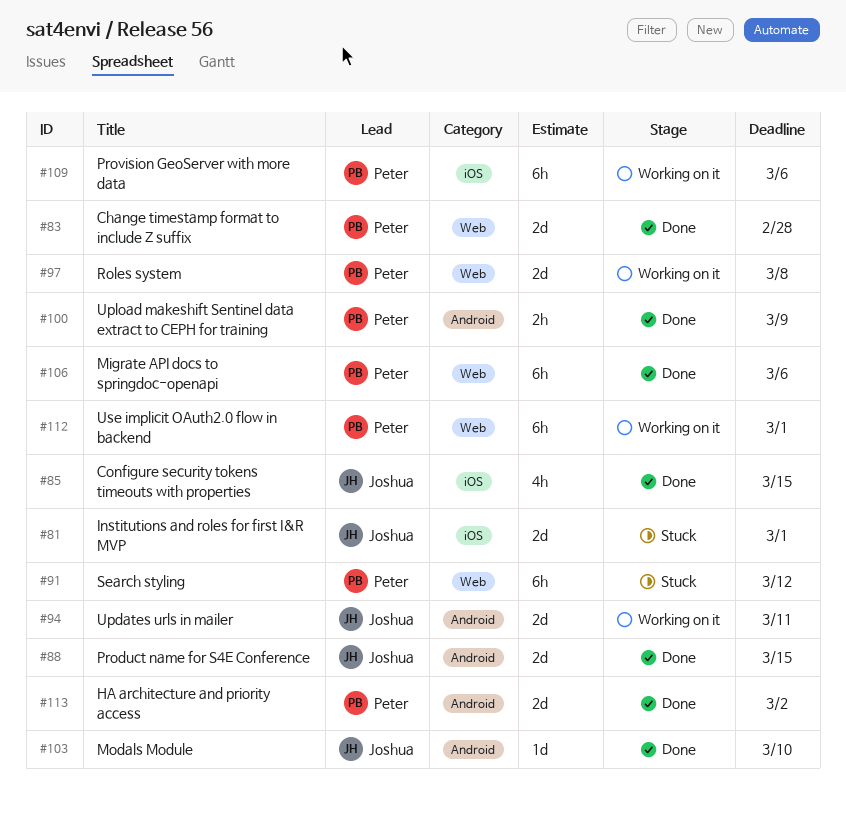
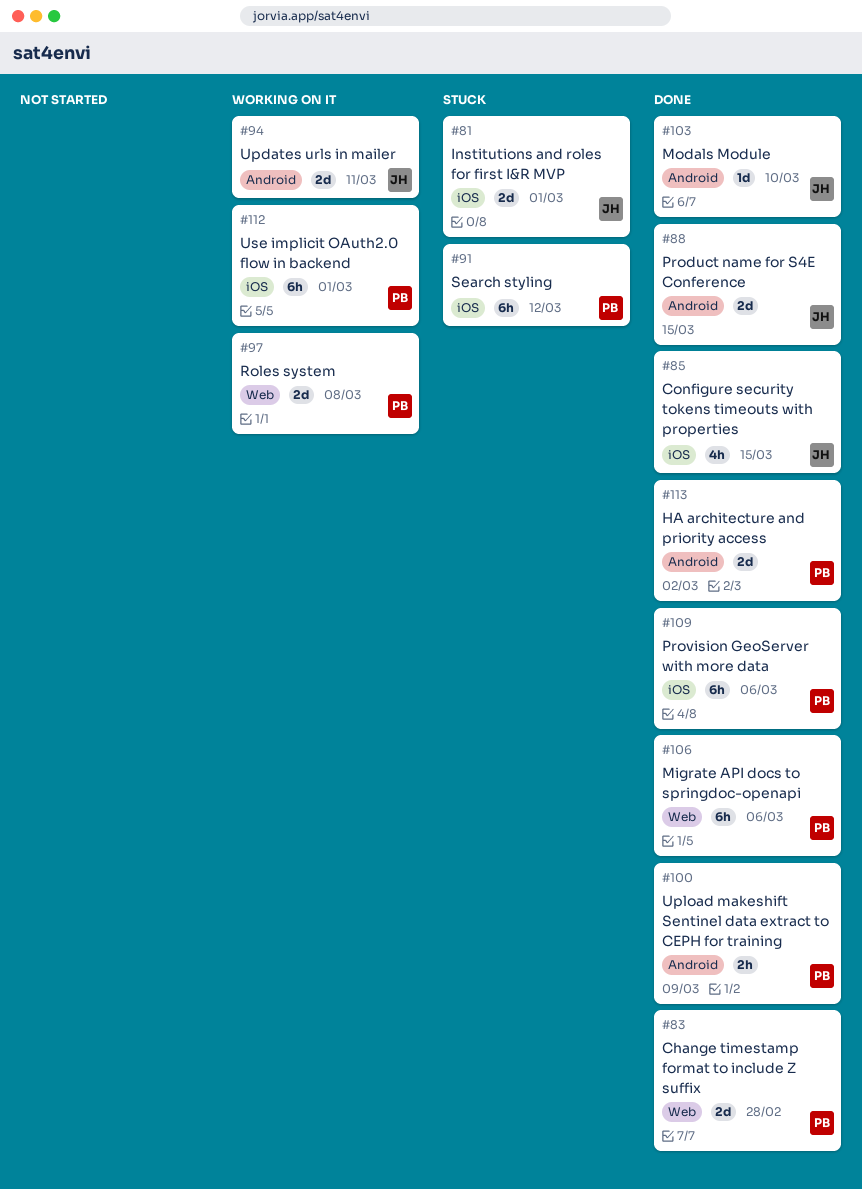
#91, label: Web -> iOS
#109, status: Working on it -> Done
#112, label: Web -> iOS

